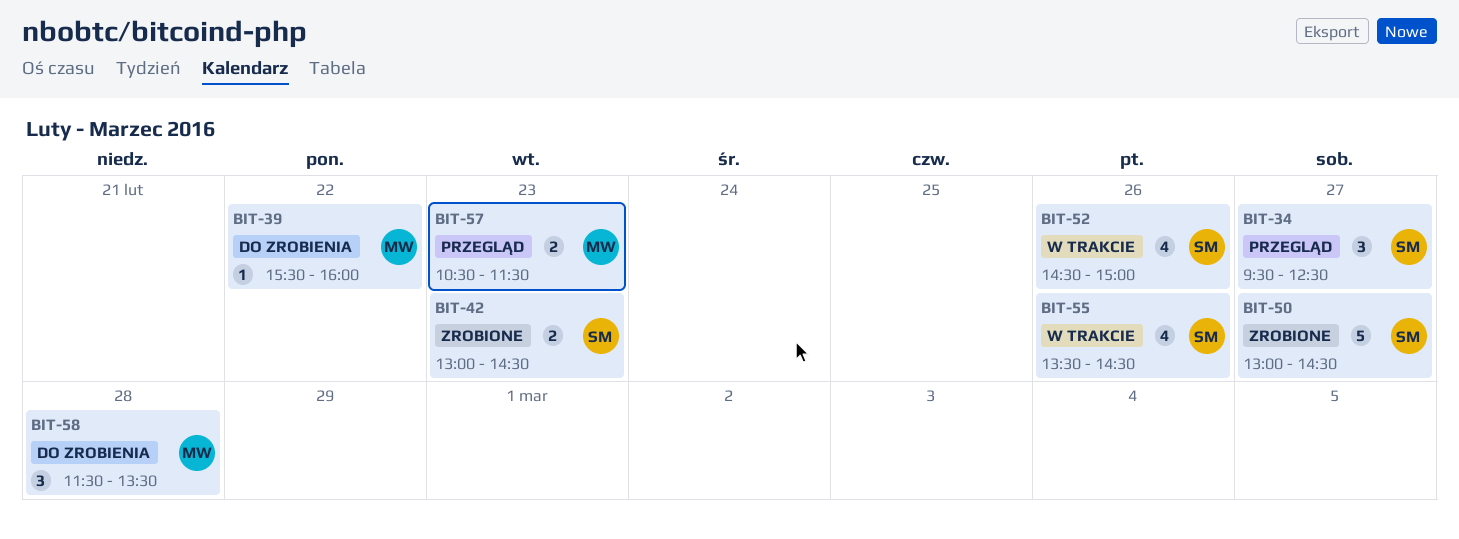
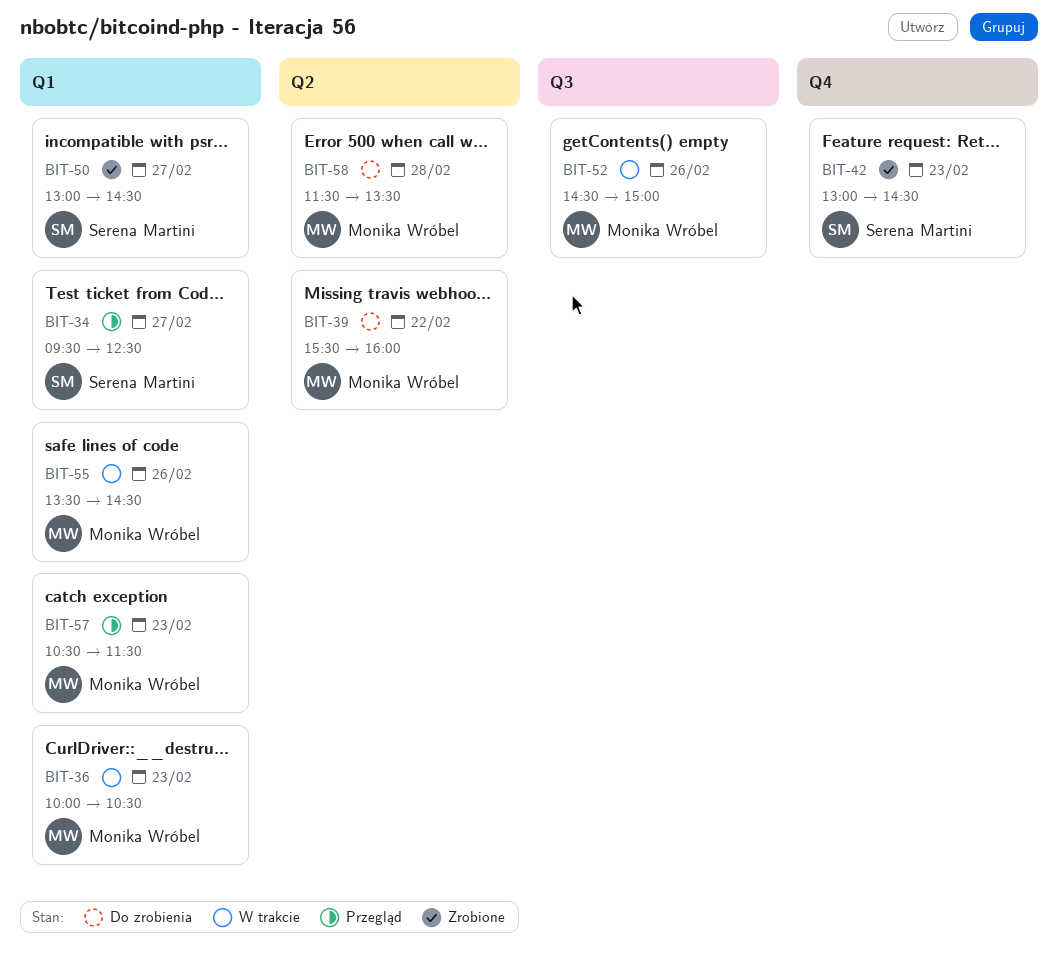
BIT-36: none -> present
BIT-52, owner: Serena Martini -> Monika Wróbel
BIT-55, owner: Serena Martini -> Monika Wróbel

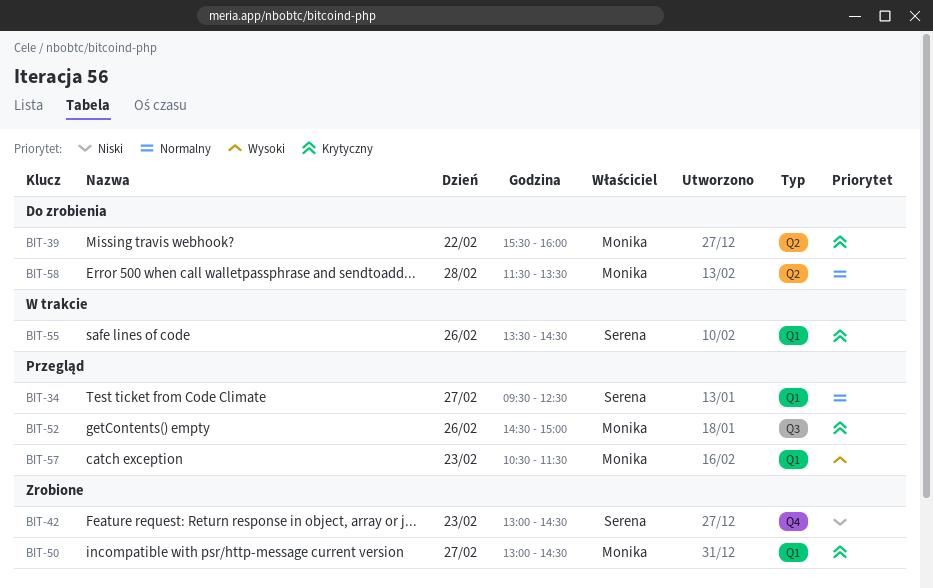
BIT-36: present -> none
BIT-50, owner: Serena Martini -> Monika Wróbel
BIT-52, status: W trakcie -> Przegląd
BIT-55, owner: Monika Wróbel -> Serena Martini

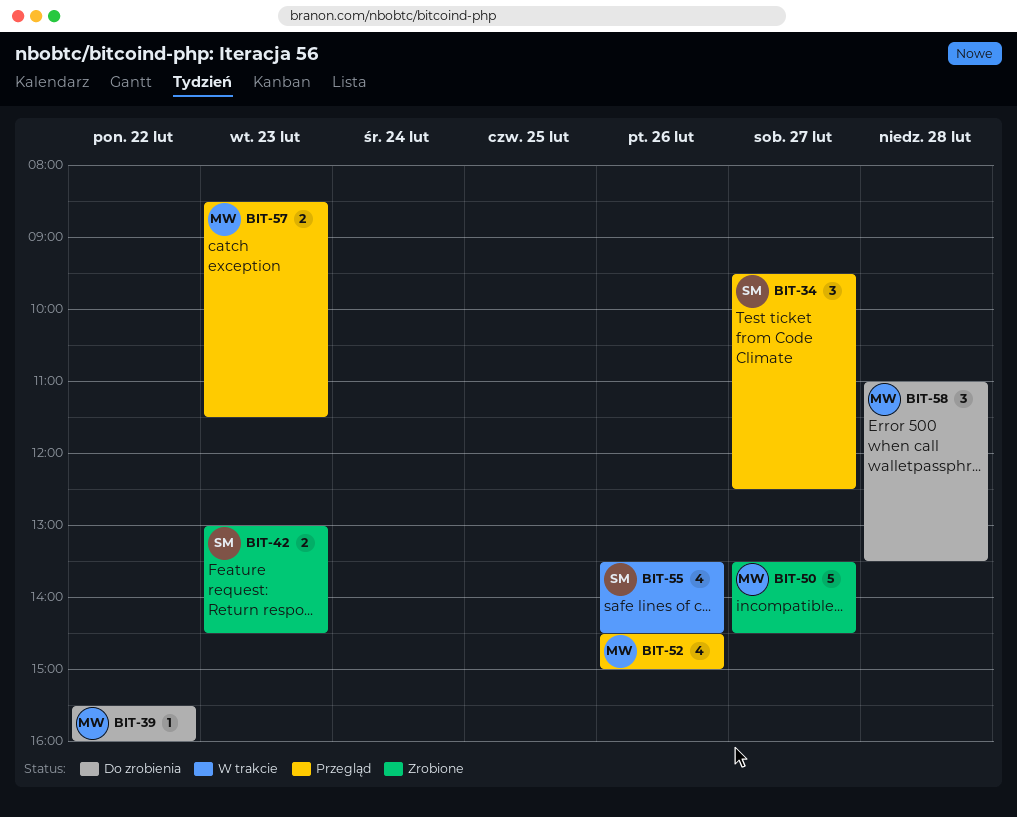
BIT-50, begins: 13:00 -> 13:30
BIT-57, begins: 10:30 -> 08:30
BIT-58, begins: 11:30 -> 11:00

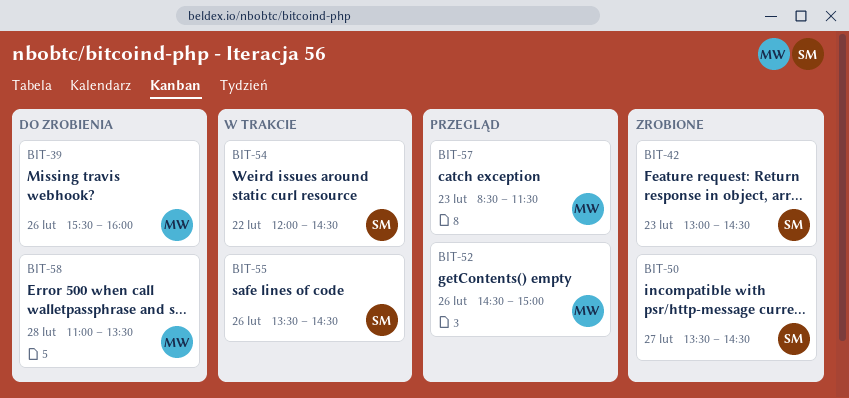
BIT-34: present -> none
BIT-39, day: Feb 22 -> Feb 26
BIT-50, owner: MW -> SM
BIT-54: none -> present

